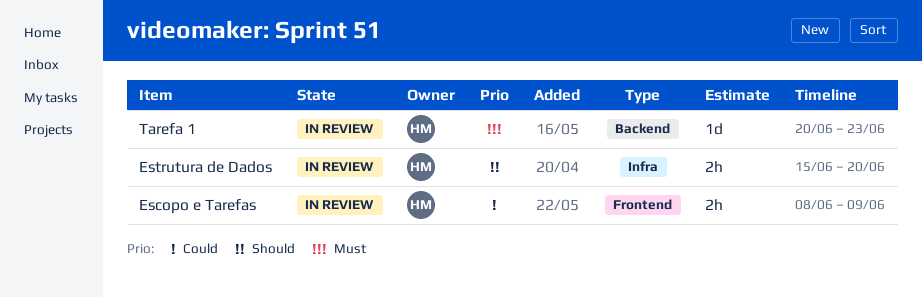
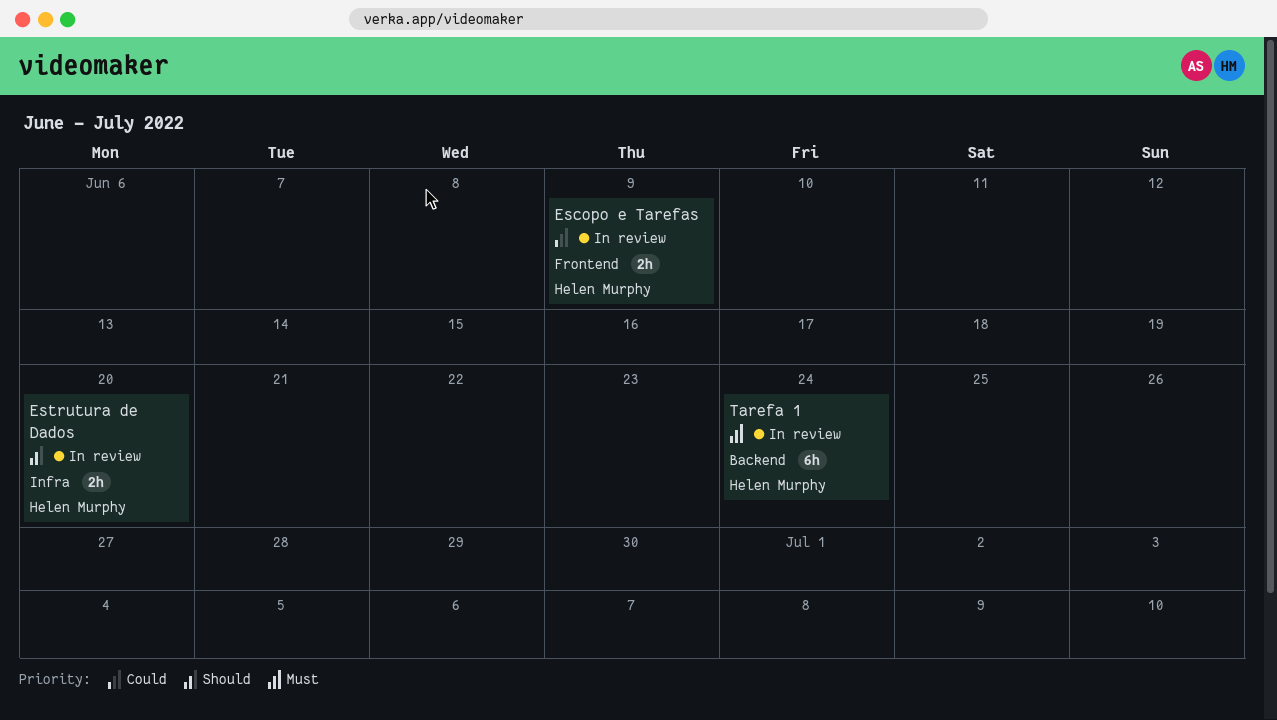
Tarefa 1, estimate: 1d -> 6h
Tarefa 1, due: Jun 23 -> Jun 24

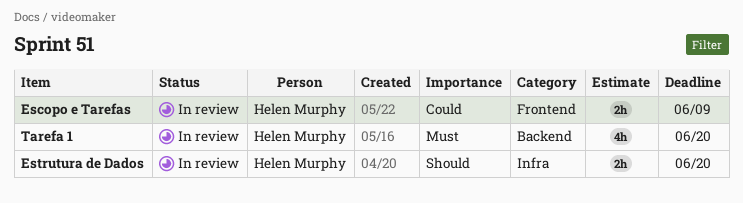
Tarefa 1, estimate: 6h -> 4h
Tarefa 1, due: Jun 24 -> Jun 20

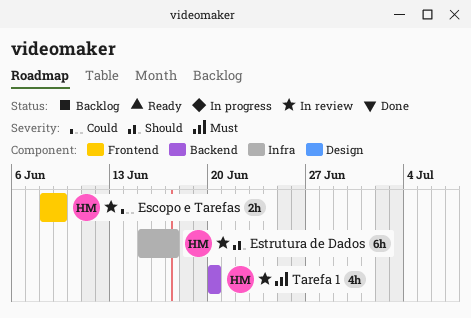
Estrutura de Dados, estimate: 2h -> 6h
Estrutura de Dados, due: Jun 20 -> Jun 17

